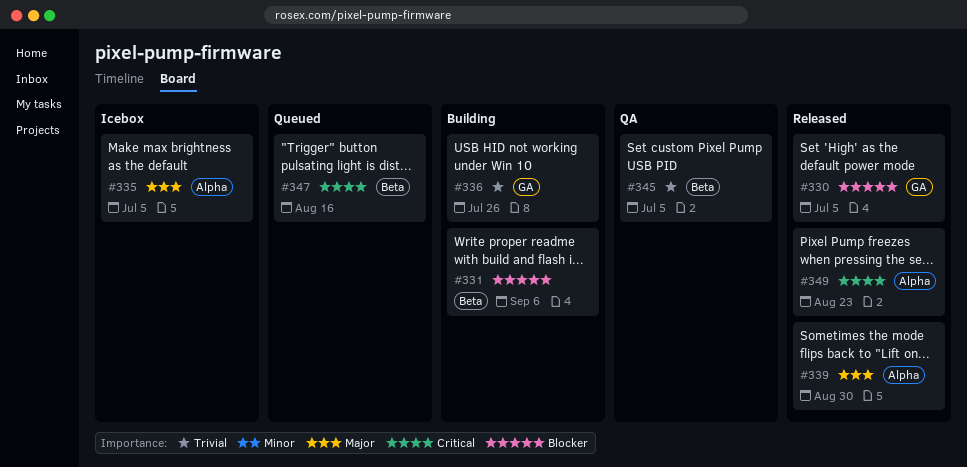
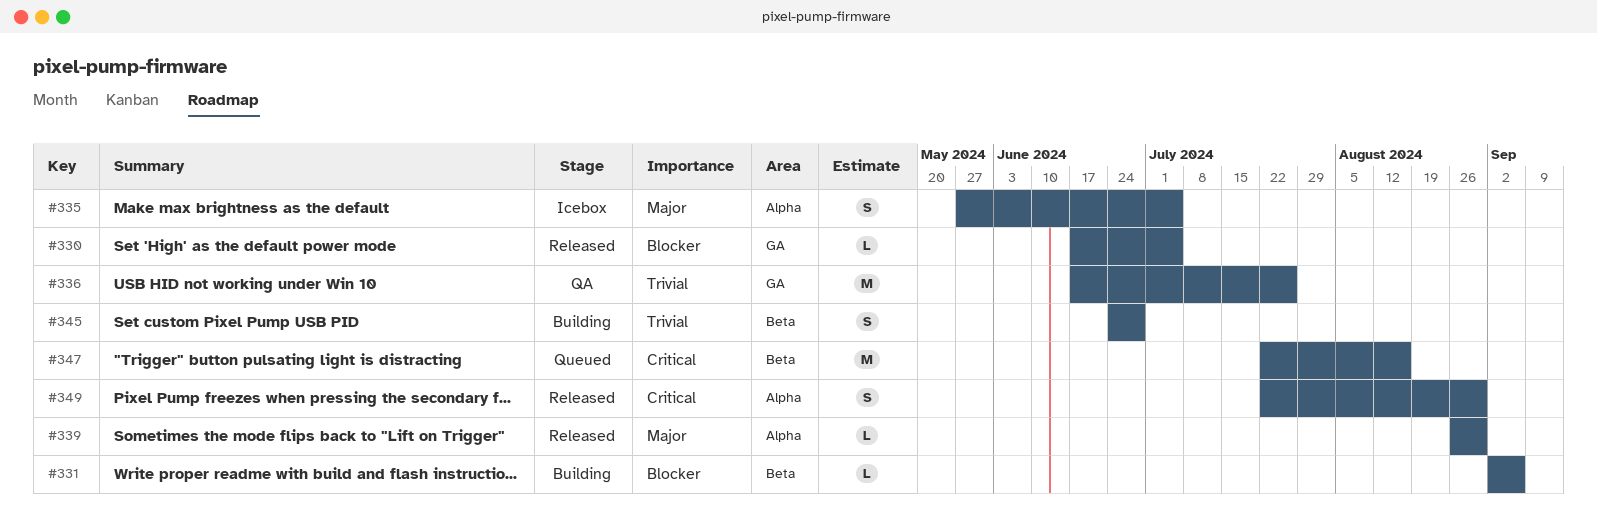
#336, status: Building -> QA
#345, status: QA -> Building
#345, due: Jul 5 -> Jun 28
#349, due: Aug 23 -> Aug 30

